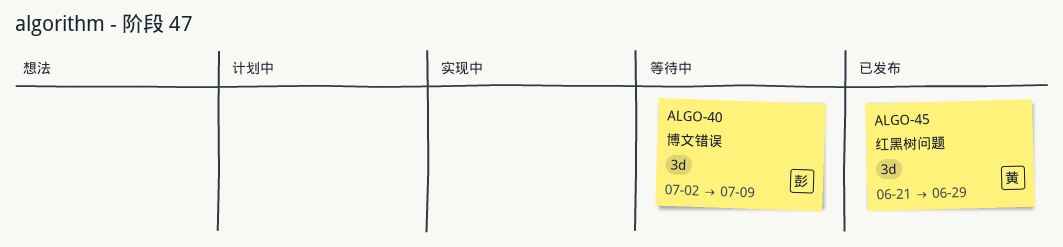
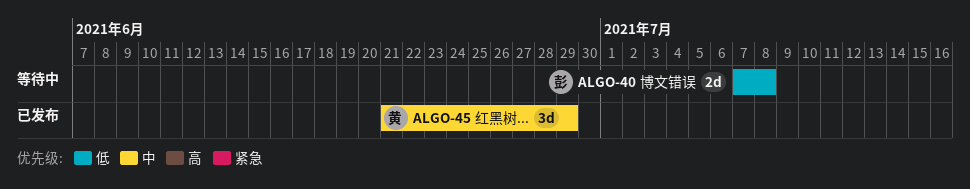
ALGO-40, estimate: 3d -> 2d
ALGO-40, start: Jul 2 -> Jul 7
ALGO-40, due: Jul 9 -> Jul 8

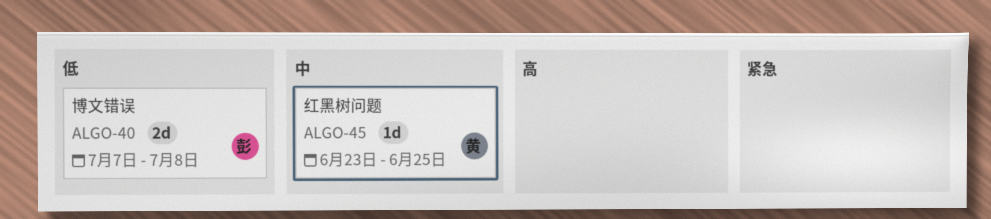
ALGO-45, estimate: 3d -> 1d
ALGO-45, start: Jun 21 -> Jun 23
ALGO-45, due: Jun 29 -> Jun 25

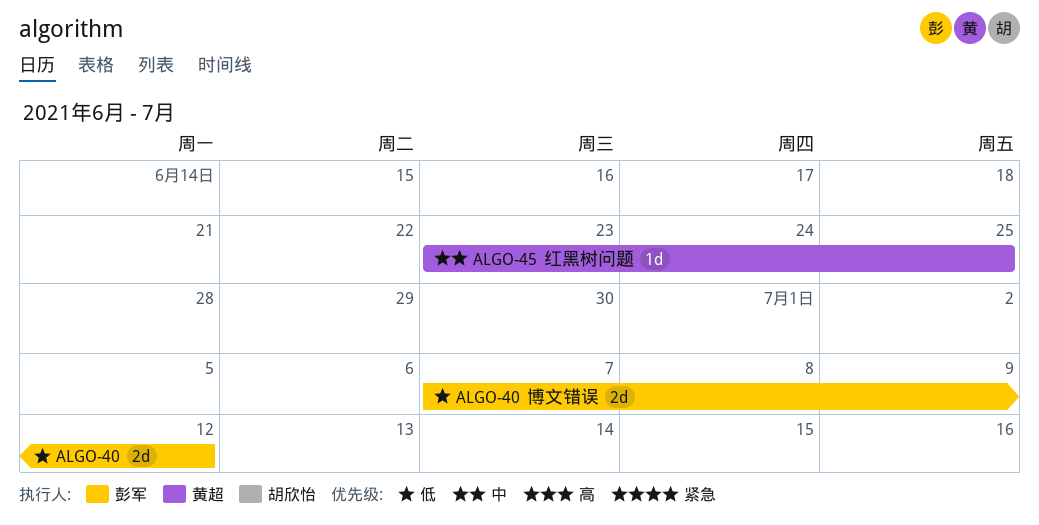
ALGO-40, due: Jul 8 -> Jul 12

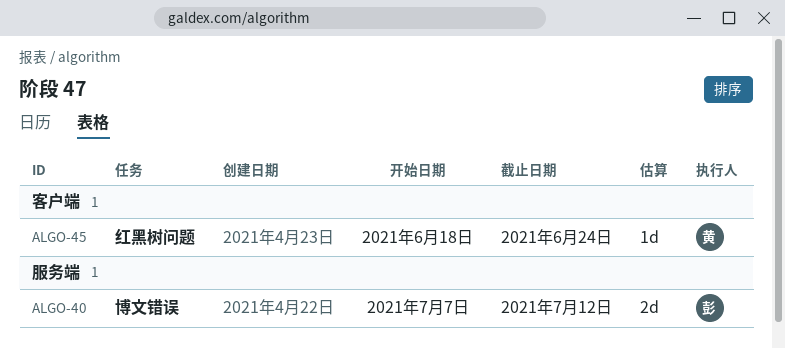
ALGO-45, start: Jun 23 -> Jun 18
ALGO-45, due: Jun 25 -> Jun 24

